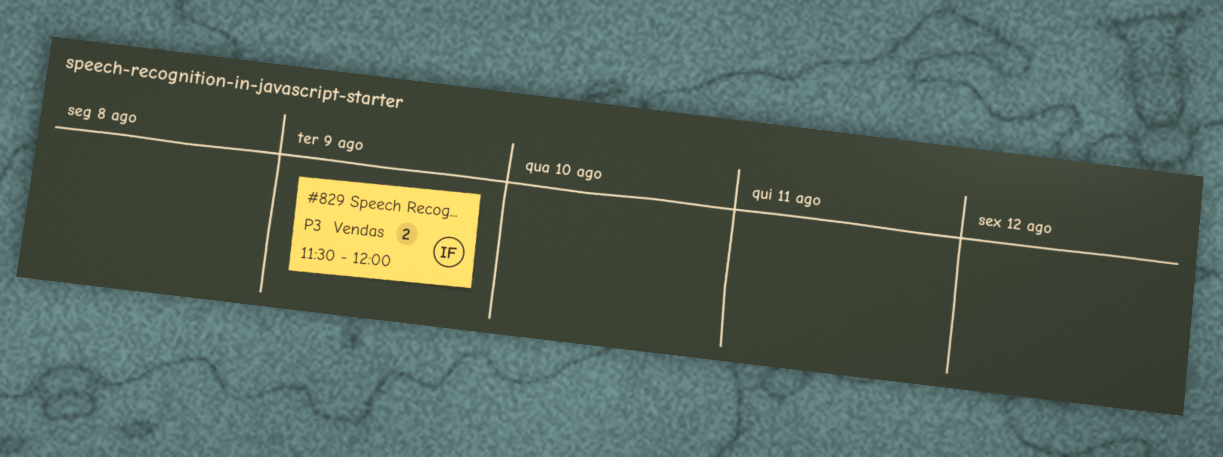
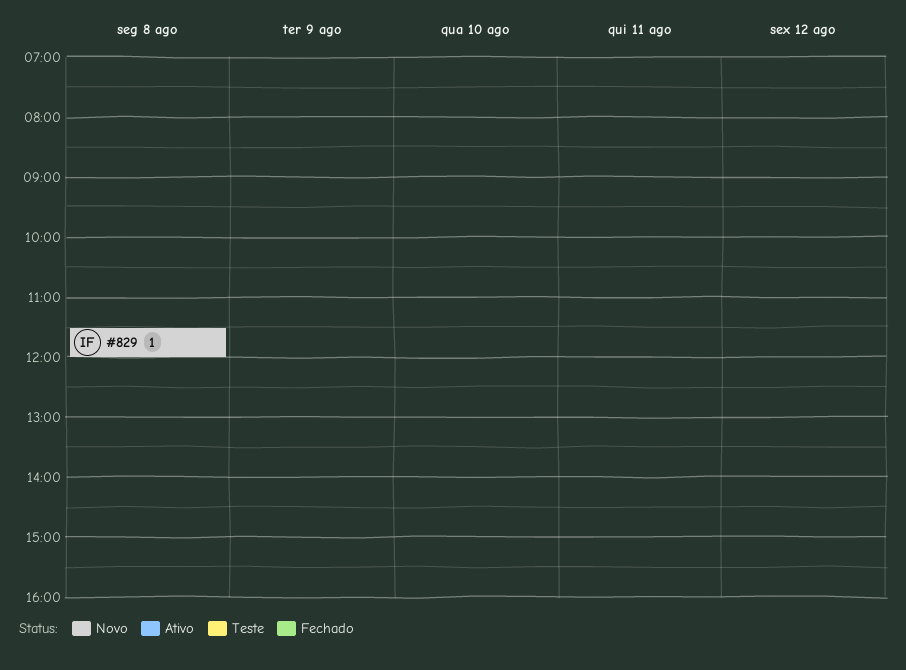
#829, estimate: 2 -> 1
#829, day: Aug 9 -> Aug 8

